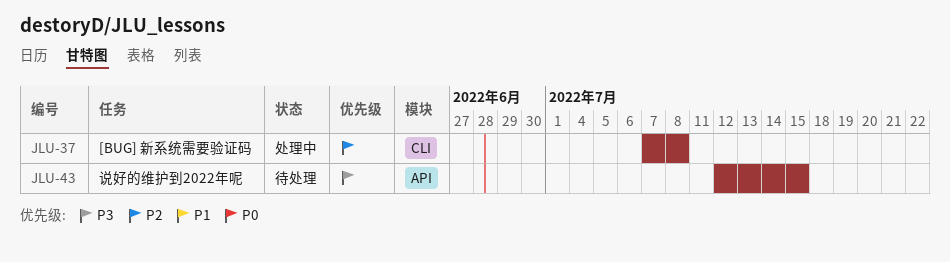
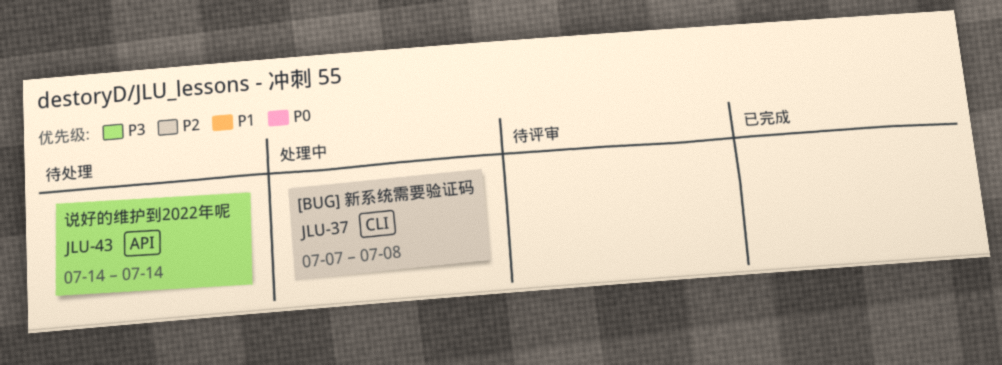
JLU-43, start: Jul 12 -> Jul 14
JLU-43, due: Jul 15 -> Jul 14

